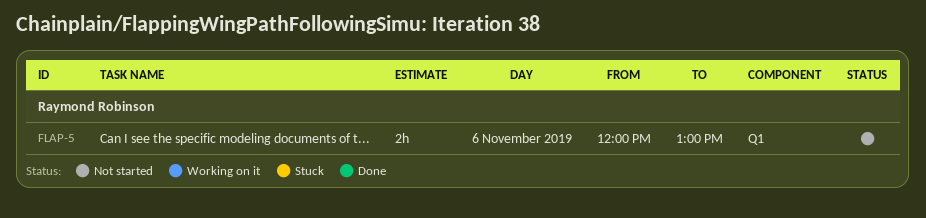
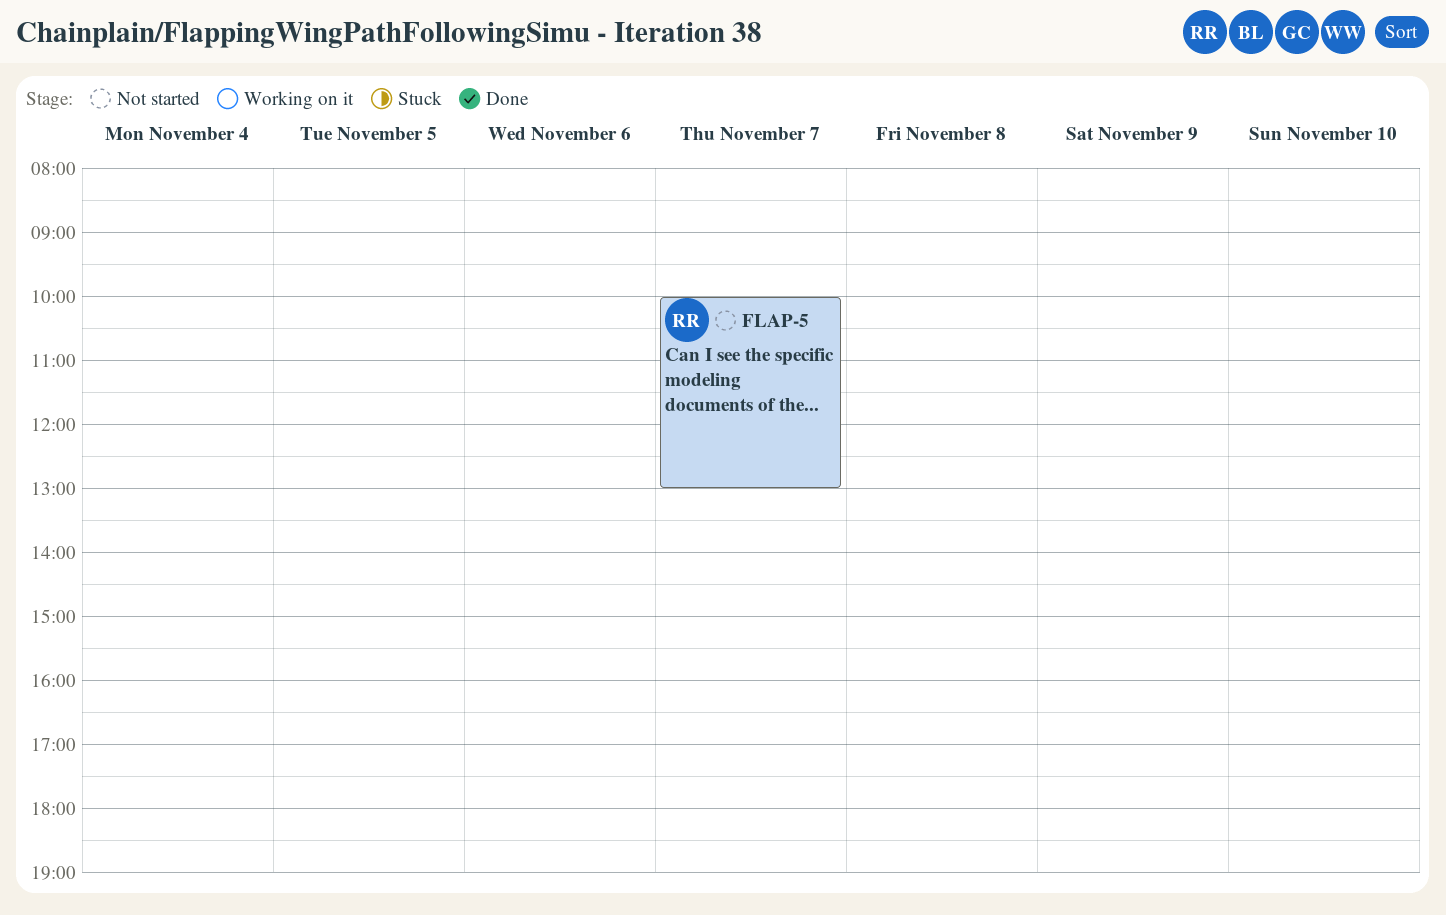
FLAP-5, day: Nov 6 -> Nov 7
FLAP-5, begins: 12:00 -> 10:00

